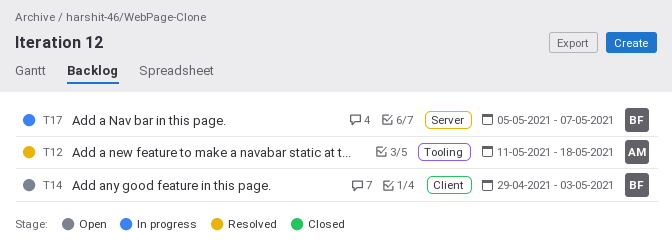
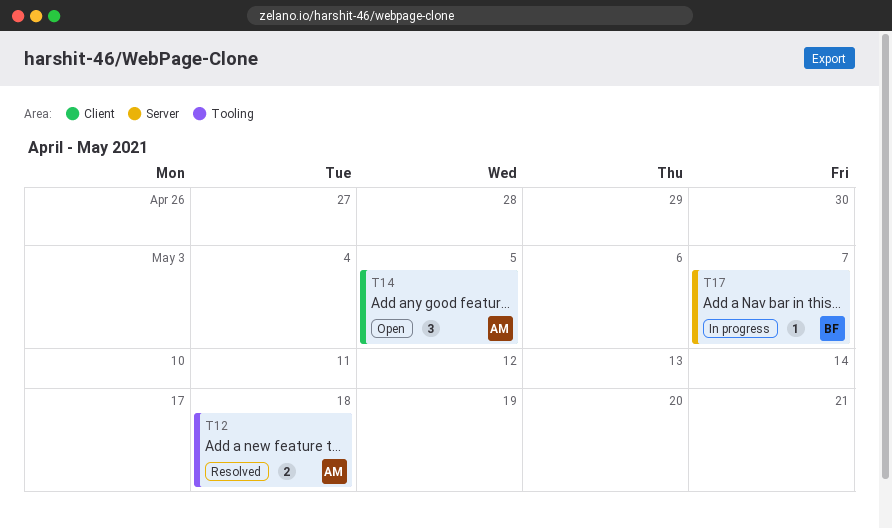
T14, owner: BF -> AM
T14, due: May 3 -> May 5

